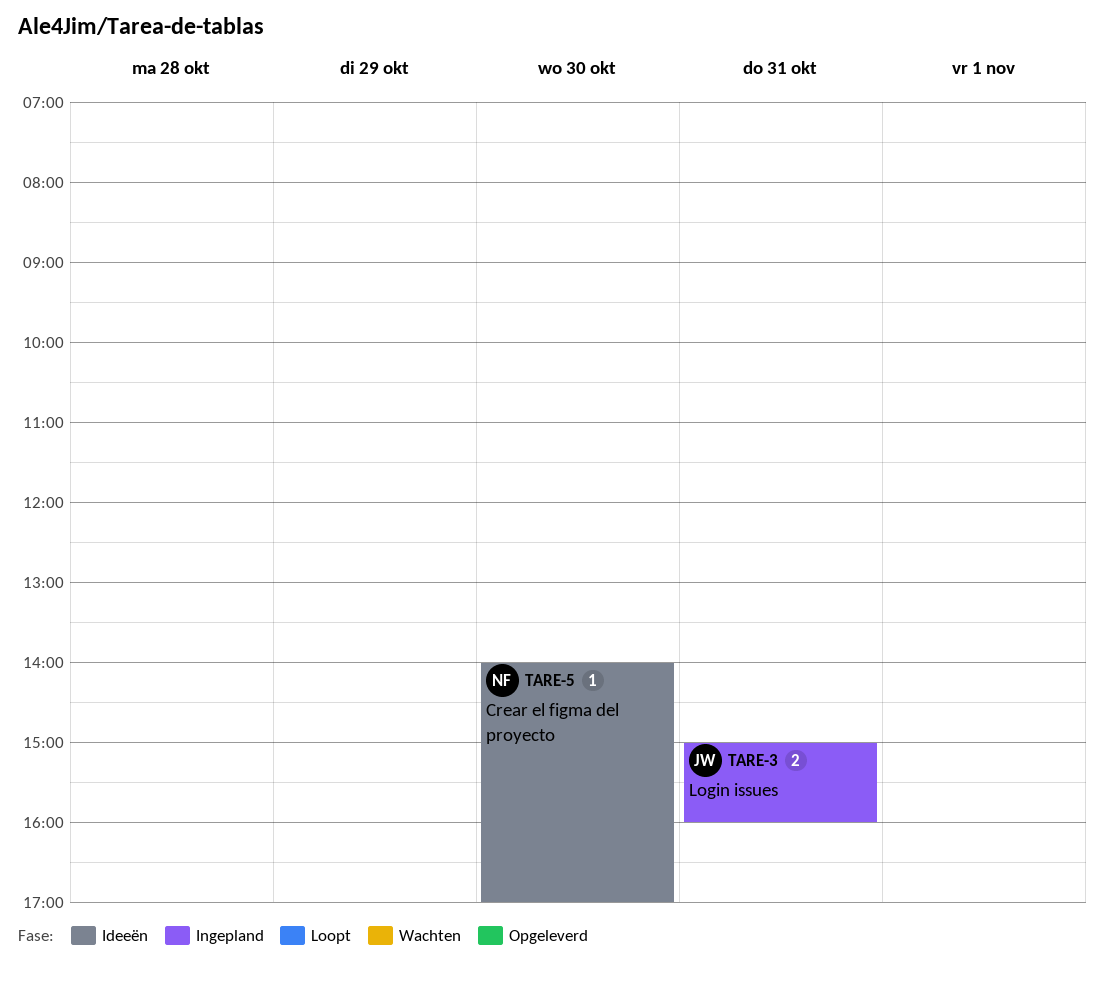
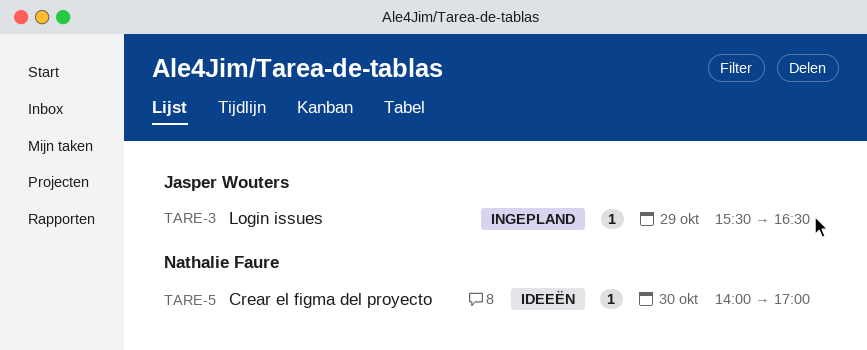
TARE-3, estimate: 2 -> 1
TARE-3, day: Oct 31 -> Oct 29
TARE-3, begins: 15:00 -> 15:30
TARE-3, ends: 16:00 -> 16:30

